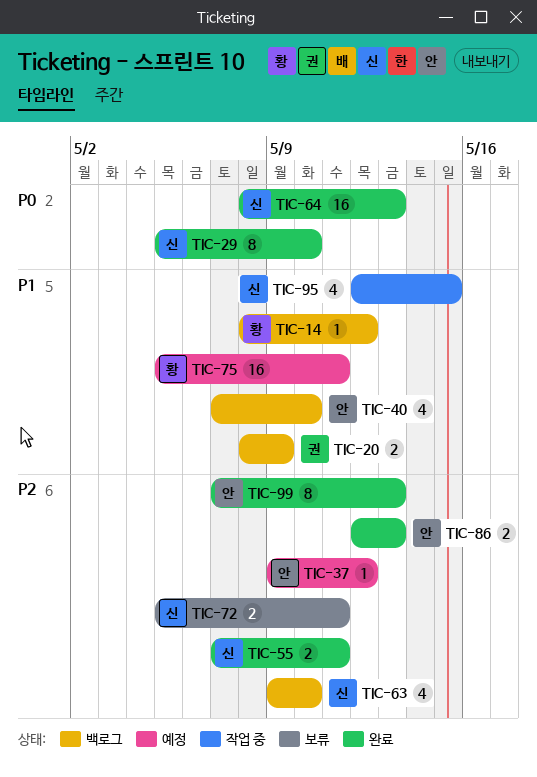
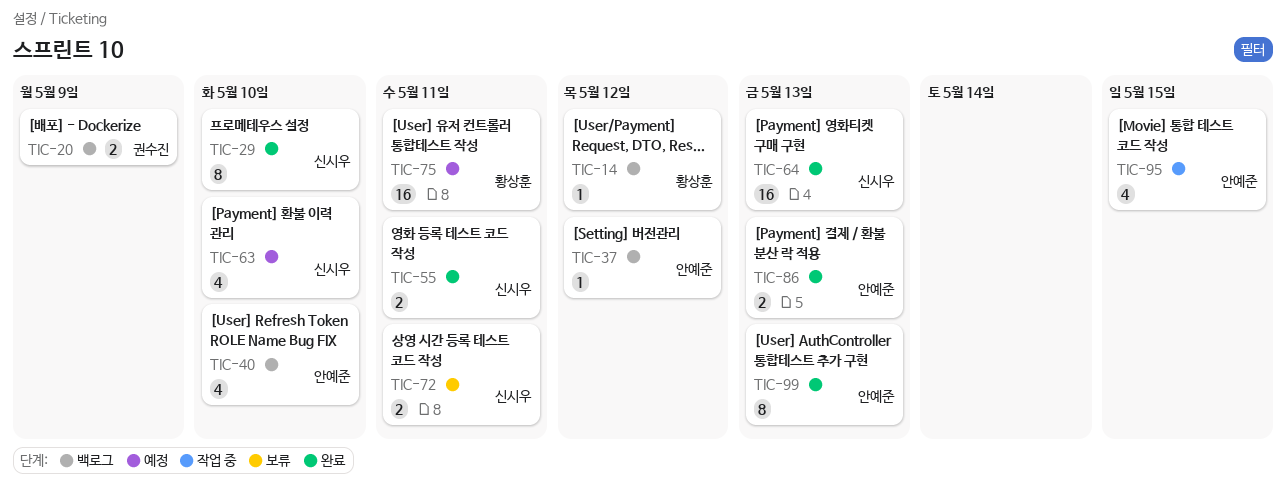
TIC-37, status: 예정 -> 백로그
TIC-63, status: 백로그 -> 예정
TIC-95, owner: 신시우 -> 안예준

